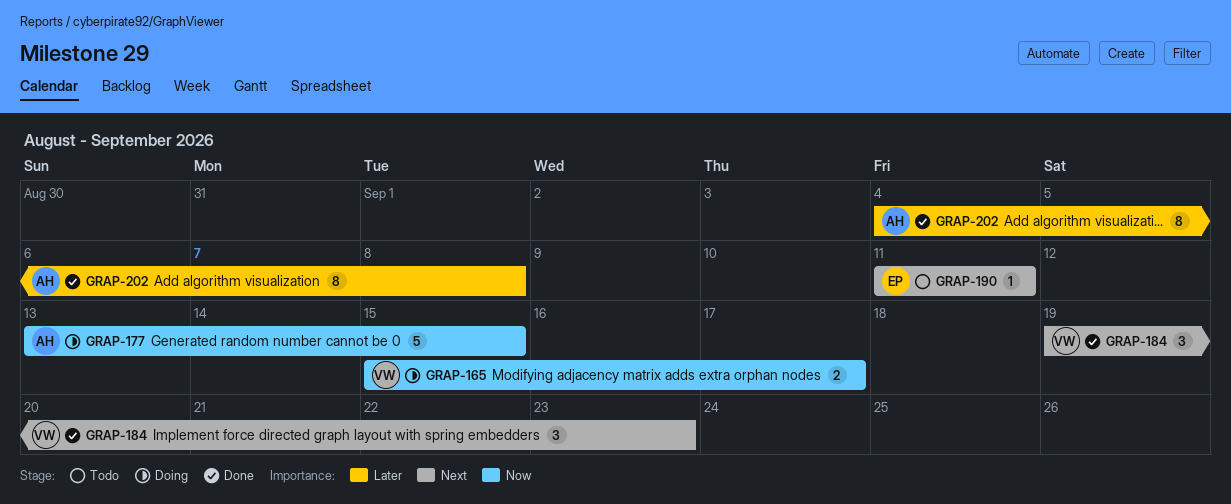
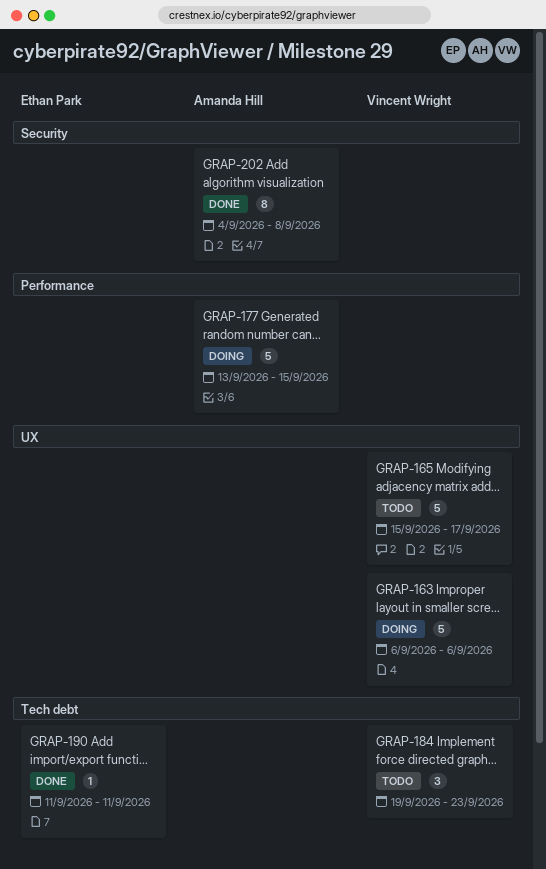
GRAP-163: none -> present
GRAP-165, status: Doing -> Todo
GRAP-165, estimate: 2 -> 5
GRAP-184, status: Done -> Todo
GRAP-190, status: Todo -> Done

